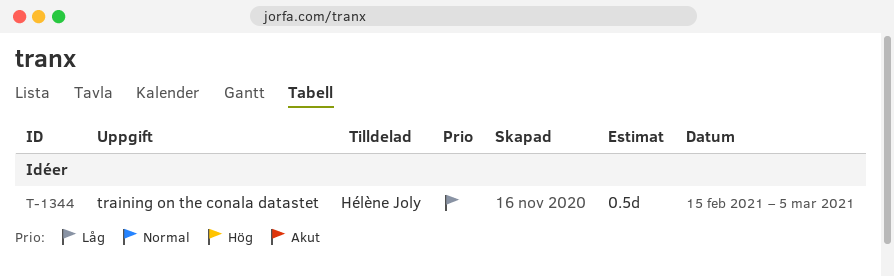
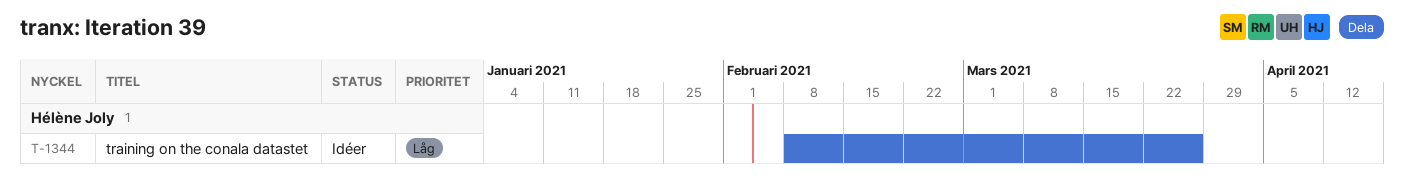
T-1344, start: Feb 15 -> Feb 8
T-1344, due: Mar 5 -> Mar 26

